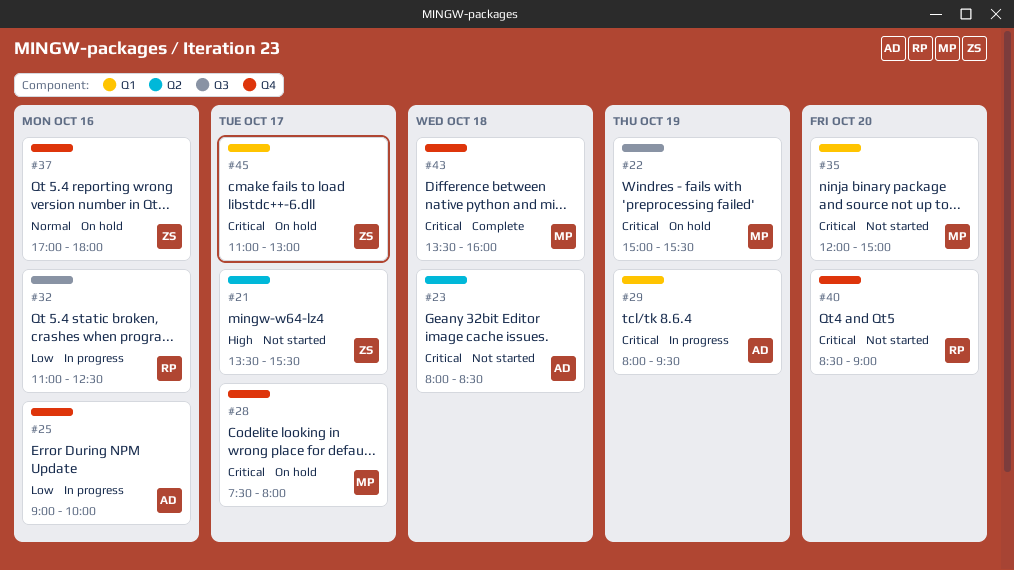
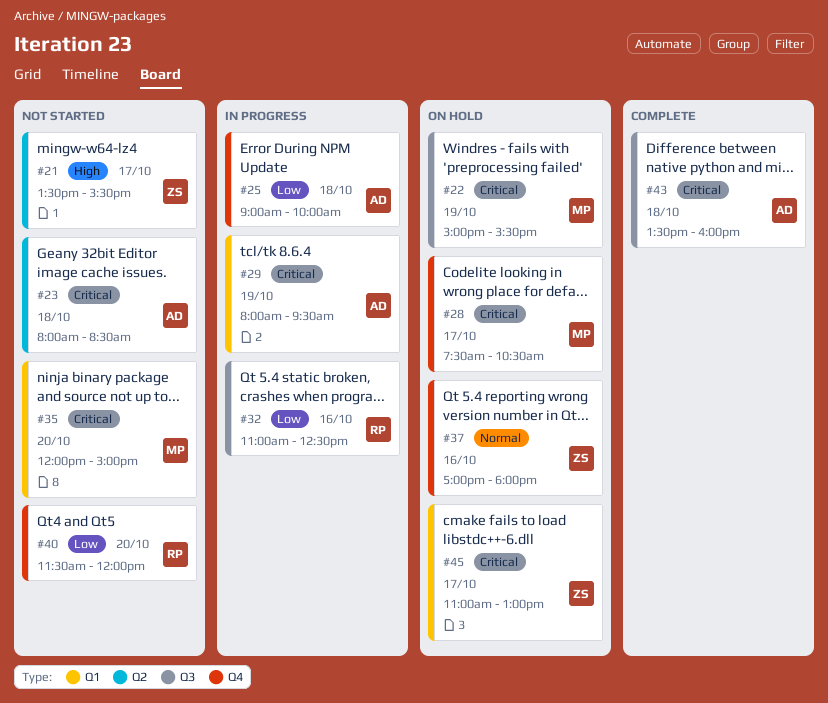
#25, day: Oct 16 -> Oct 18
#28, ends: 08:00 -> 10:30
#40, priority: Critical -> Low
#40, begins: 08:30 -> 11:30
#40, ends: 09:00 -> 12:00
#43, owner: MP -> AD
#43, label: Q4 -> Q3

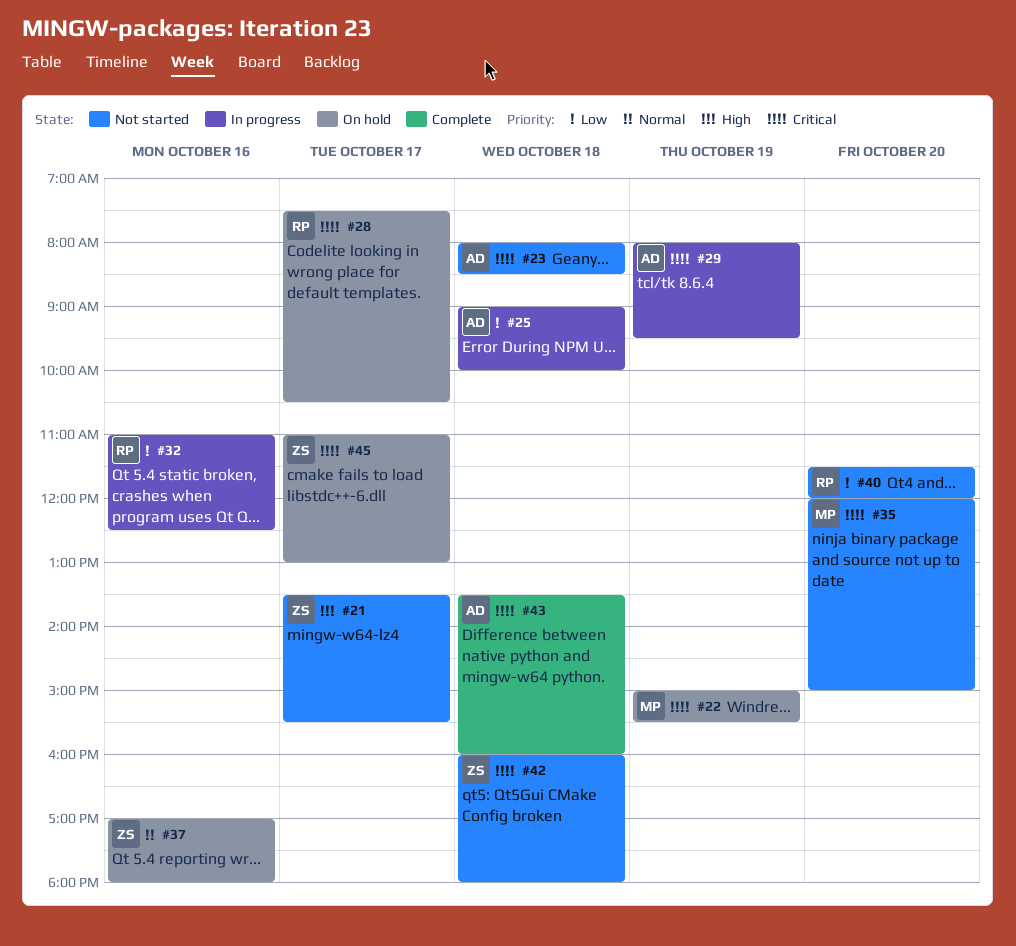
#28, owner: MP -> RP
#42: none -> present

